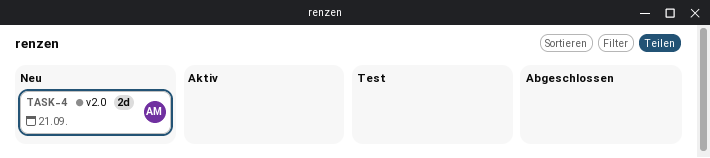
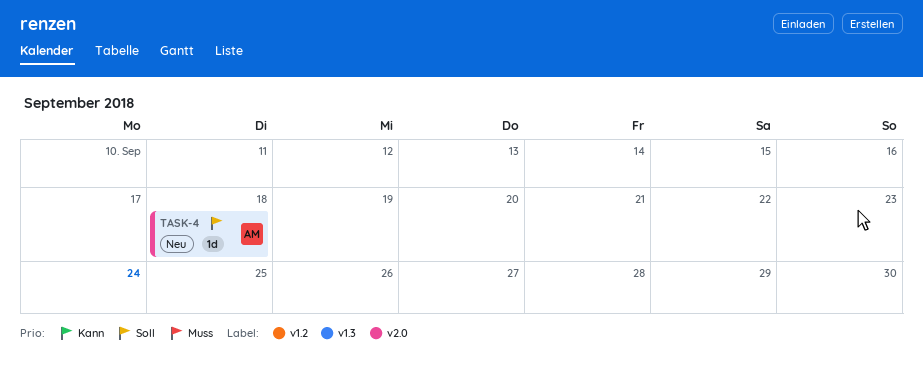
TASK-4, estimate: 2d -> 1d
TASK-4, due: Sep 21 -> Sep 18

